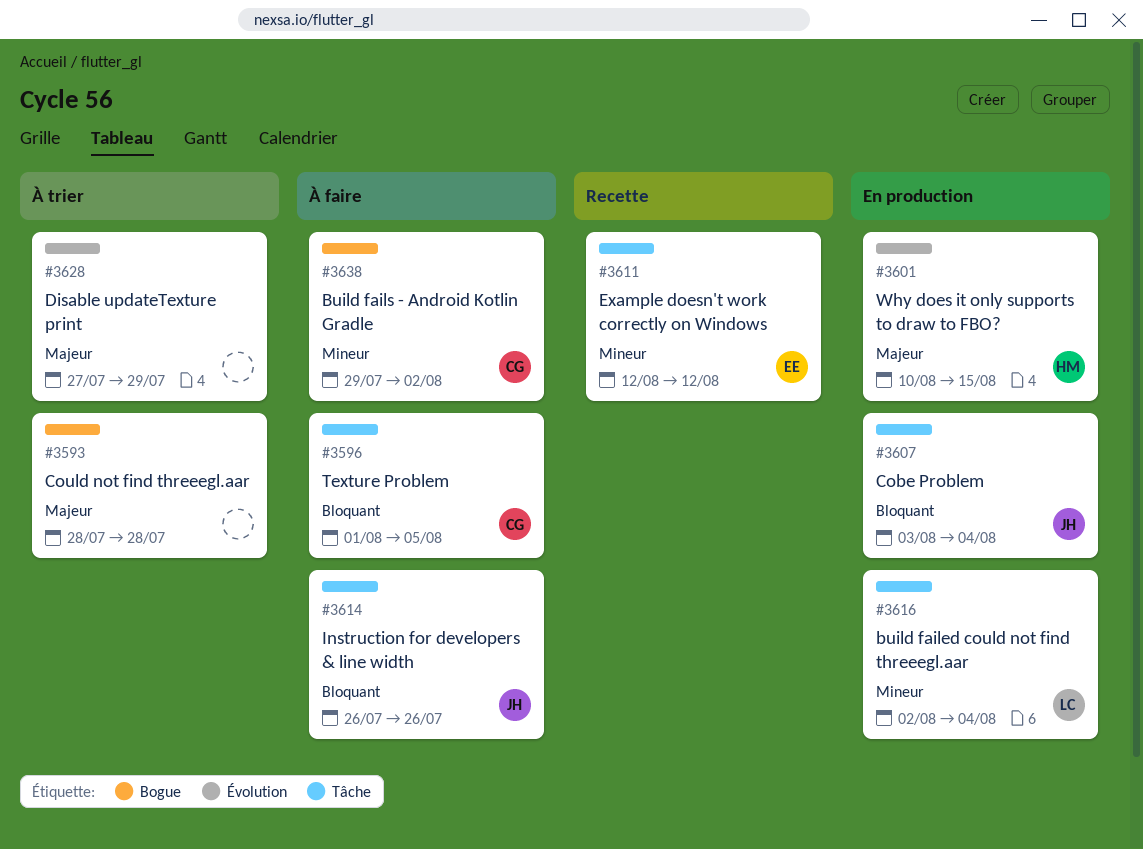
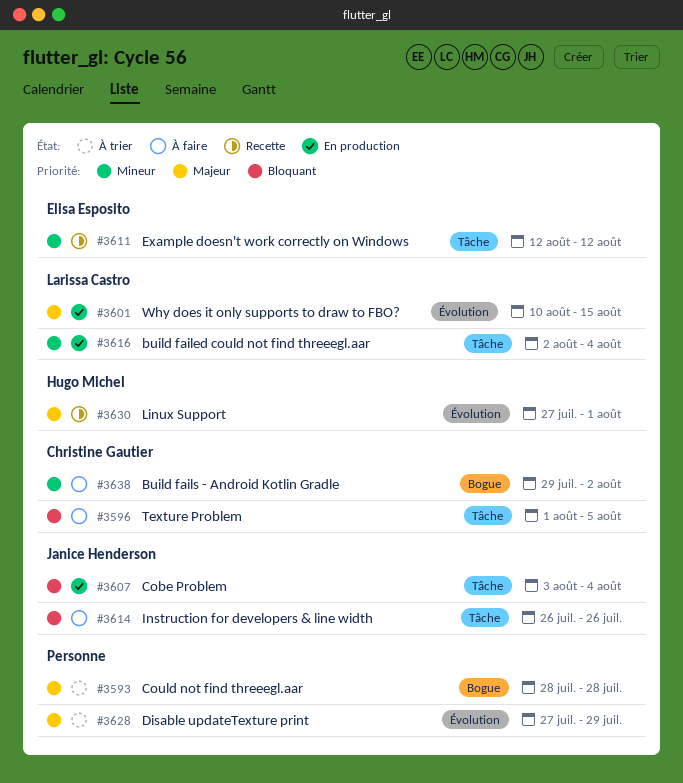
#3601, owner: Hugo Michel -> Larissa Castro
#3630: none -> present

